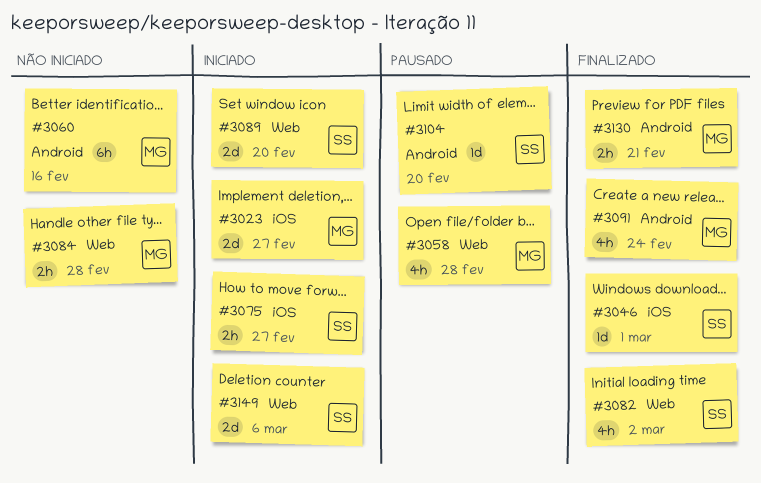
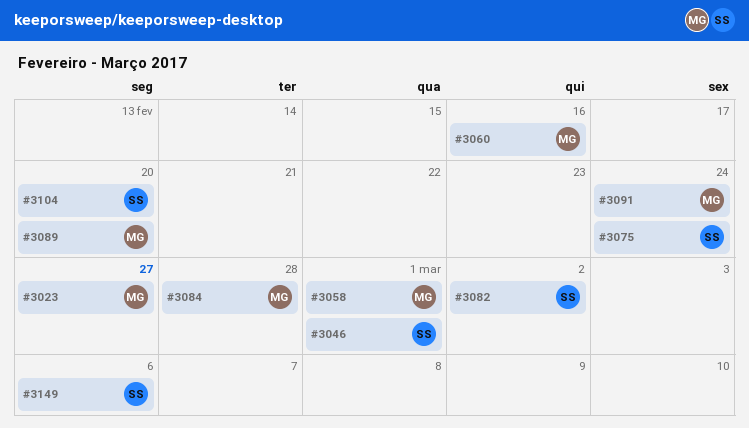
#3058, due: Feb 28 -> Mar 1
#3075, due: Feb 27 -> Feb 24
#3089, owner: SS -> MG
#3130: present -> none

